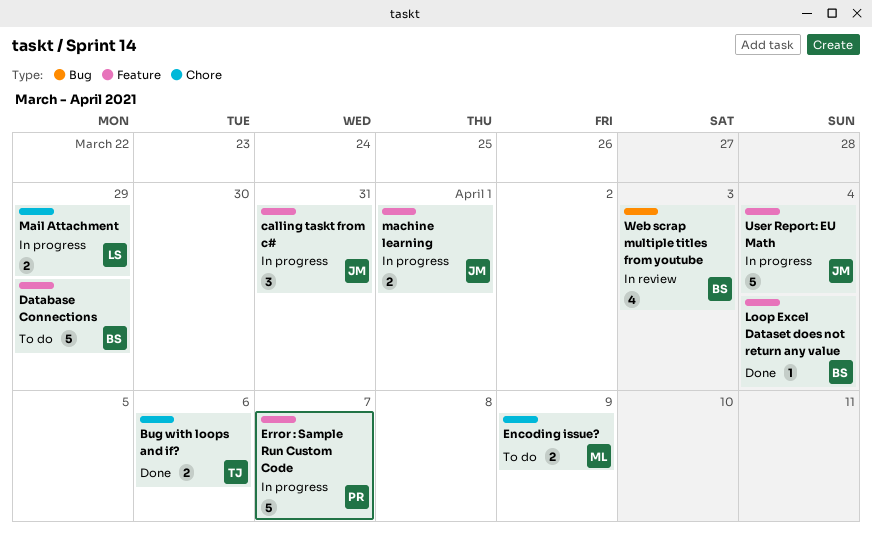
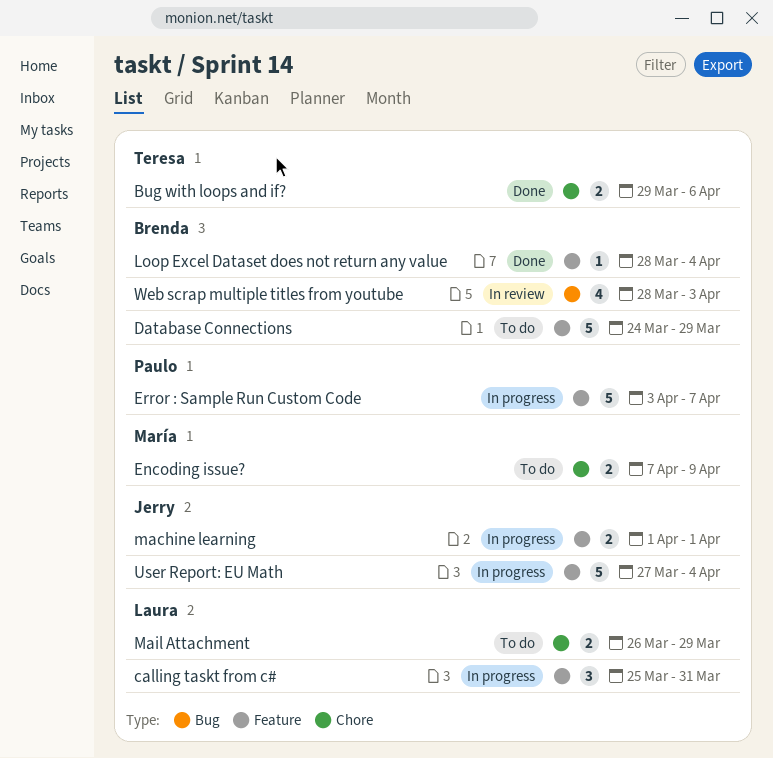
calling taskt from c#, owner: Jerry -> Laura
Mail Attachment, status: In progress -> To do

